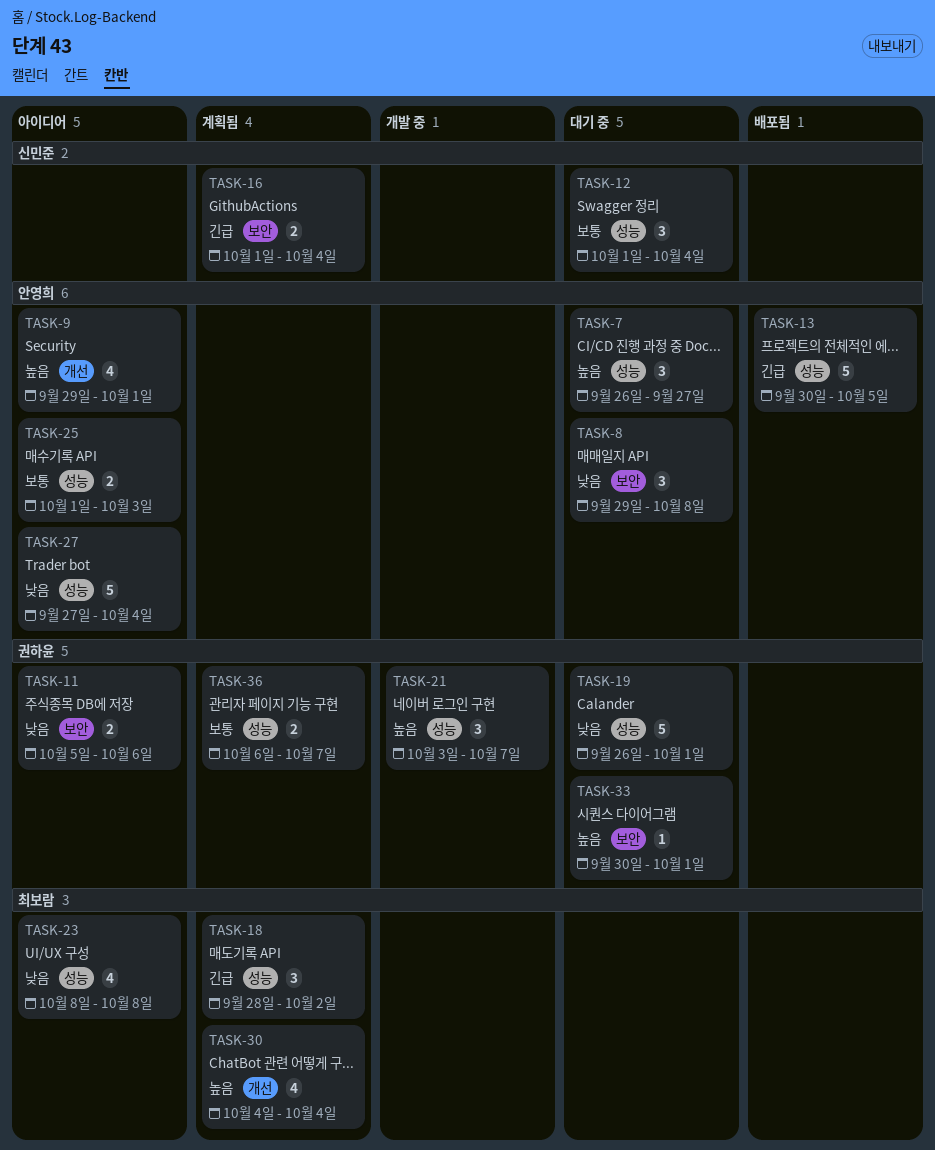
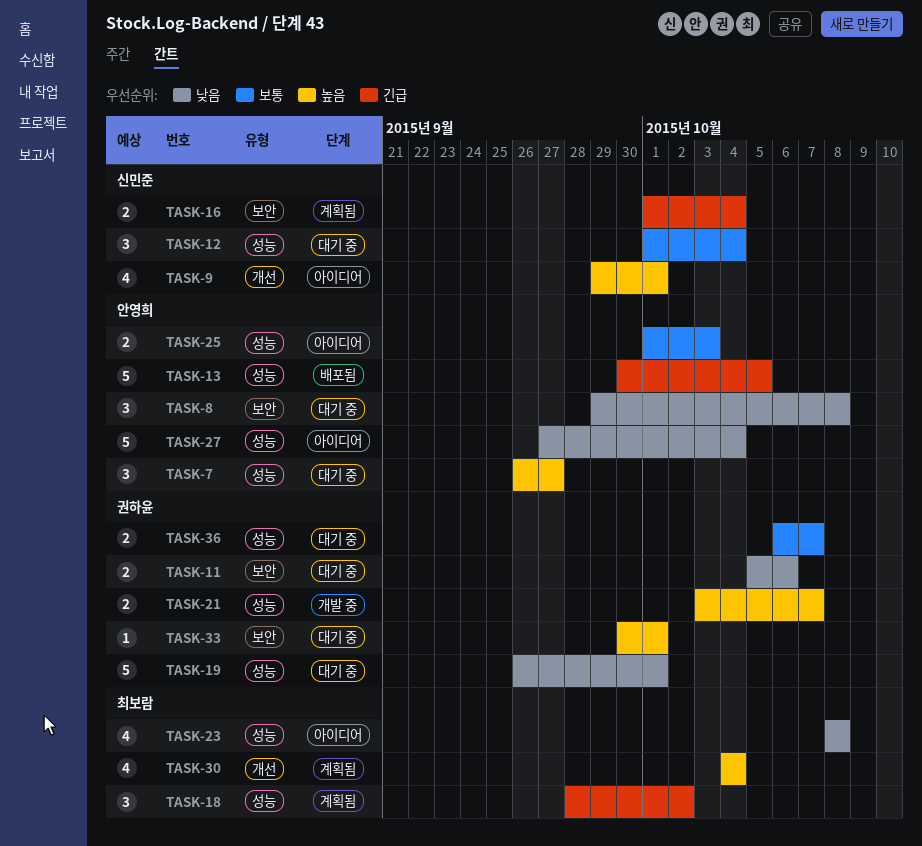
TASK-9, owner: 안영희 -> 신민준
TASK-11, status: 아이디어 -> 대기 중
TASK-21, estimate: 3 -> 2
TASK-36, status: 계획됨 -> 대기 중

